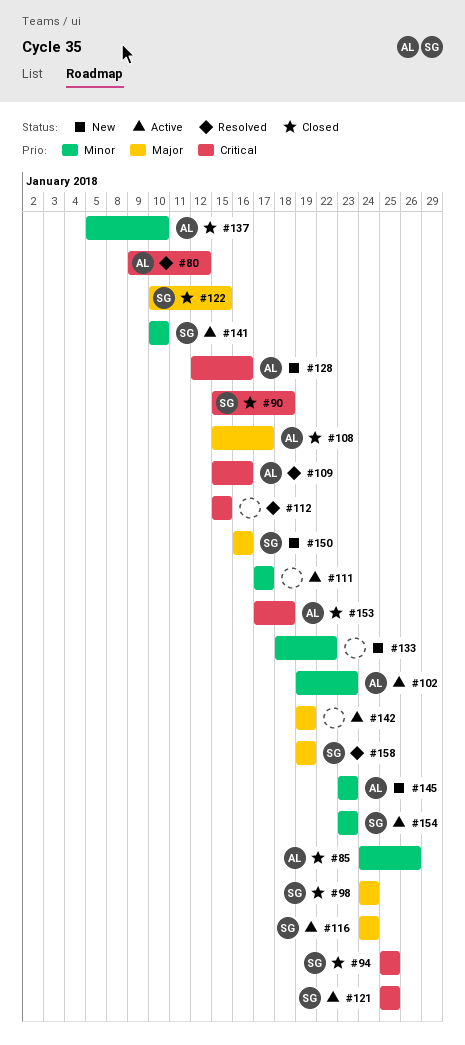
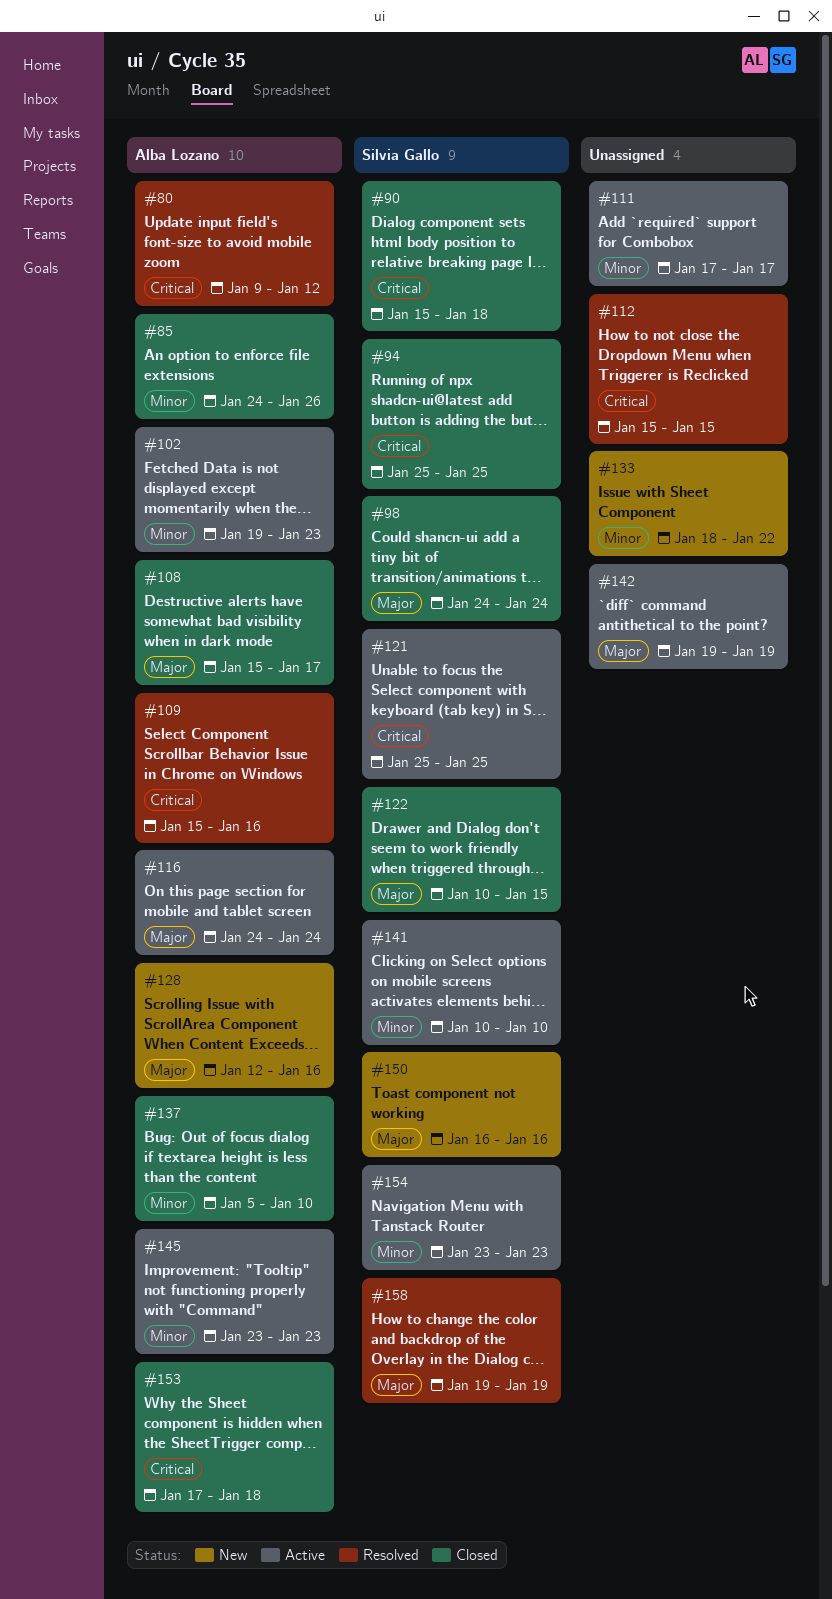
#116, owner: Silvia Gallo -> Alba Lozano
#128, priority: Critical -> Major
#145, status: New -> Active

